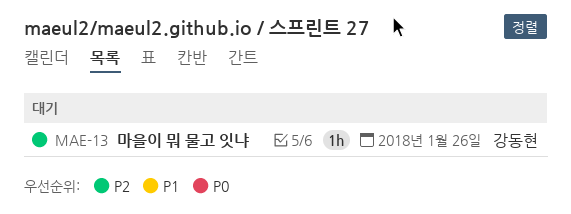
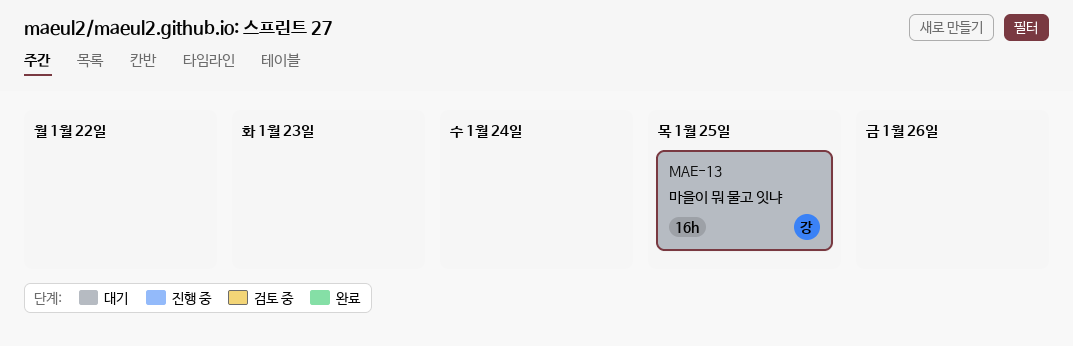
MAE-13, estimate: 1h -> 16h
MAE-13, due: Jan 26 -> Jan 25

